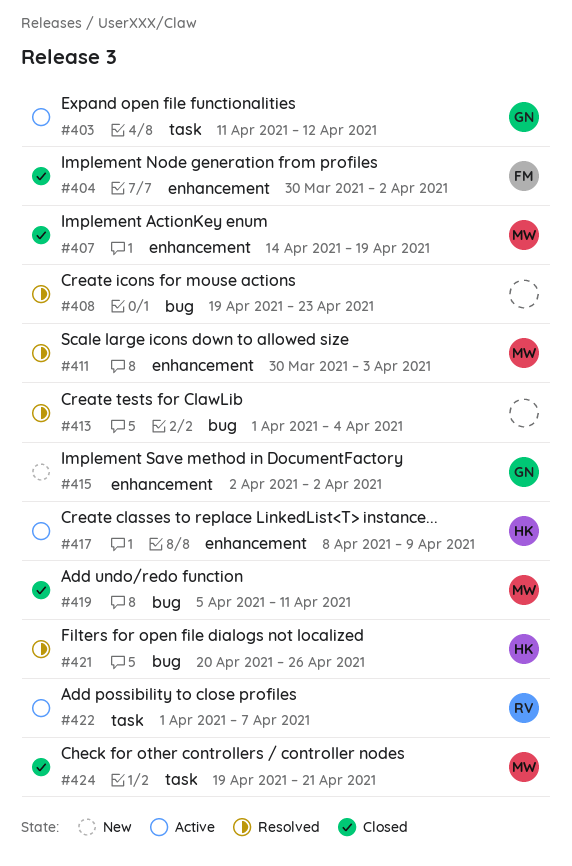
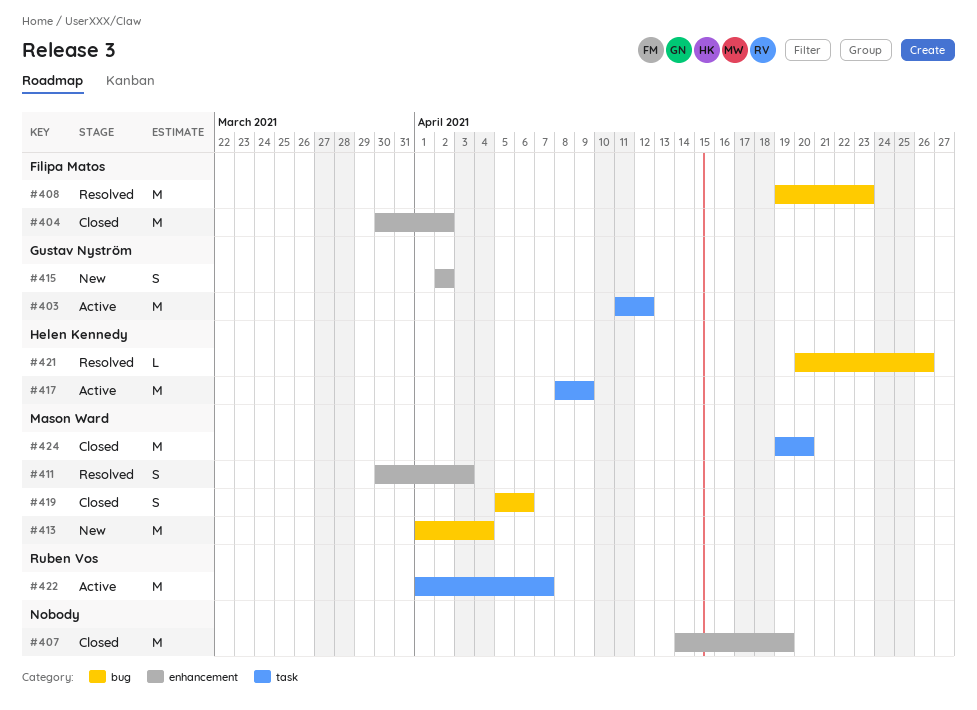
#407, owner: Mason Ward -> none
#408, owner: none -> Filipa Matos
#413, status: Resolved -> New
#413, owner: none -> Mason Ward
#417, label: enhancement -> task
#419, due: Apr 11 -> Apr 6
#424, due: Apr 21 -> Apr 20

